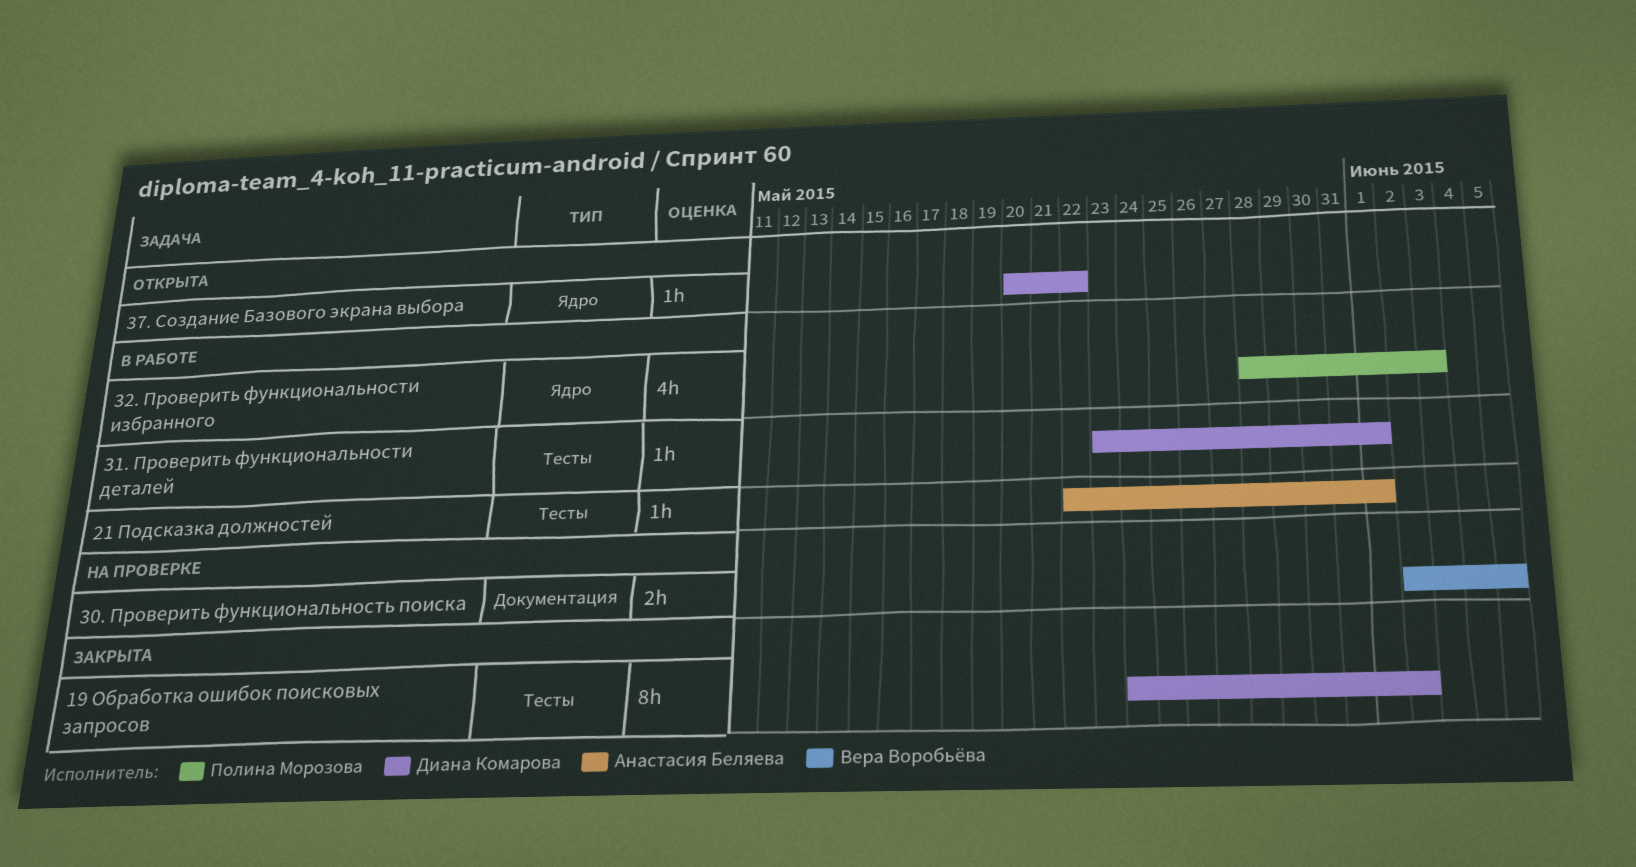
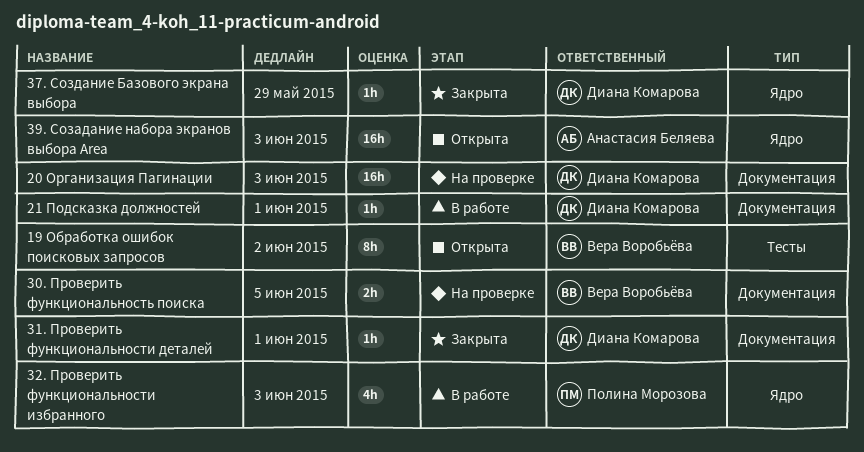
19 Обработка ошибок поисковых запросов, status: Закрыта -> Открыта
19 Обработка ошибок поисковых запросов, owner: Диана Комарова -> Вера Воробьёва
20 Организация Пагинации: none -> present
21 Подсказка должностей, owner: Анастасия Беляева -> Диана Комарова
21 Подсказка должностей, label: Тесты -> Документация
31. Проверить функциональности деталей, status: В работе -> Закрыта
31. Проверить функциональности деталей, label: Тесты -> Документация
37. Создание Базового экрана выбора, status: Открыта -> Закрыта
37. Создание Базового экрана выбора, due: May 22 -> May 29
39. Созадание набора экранов выбора Area: none -> present

